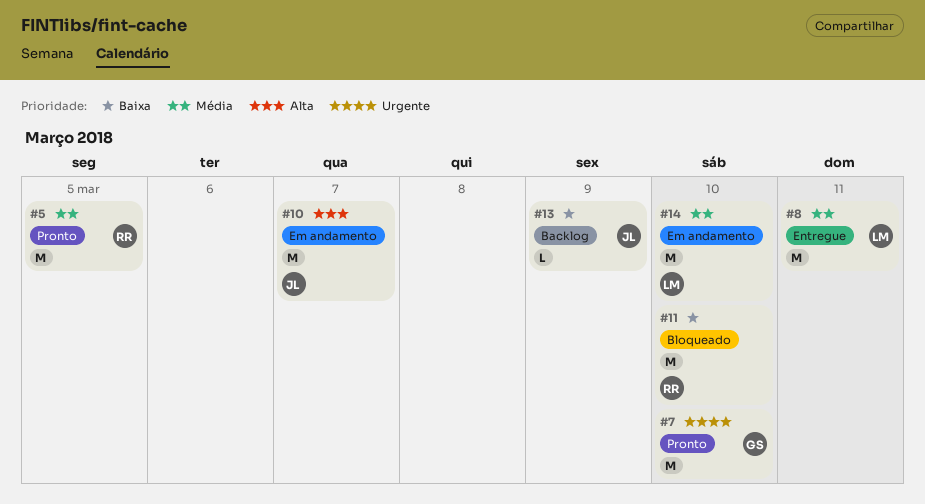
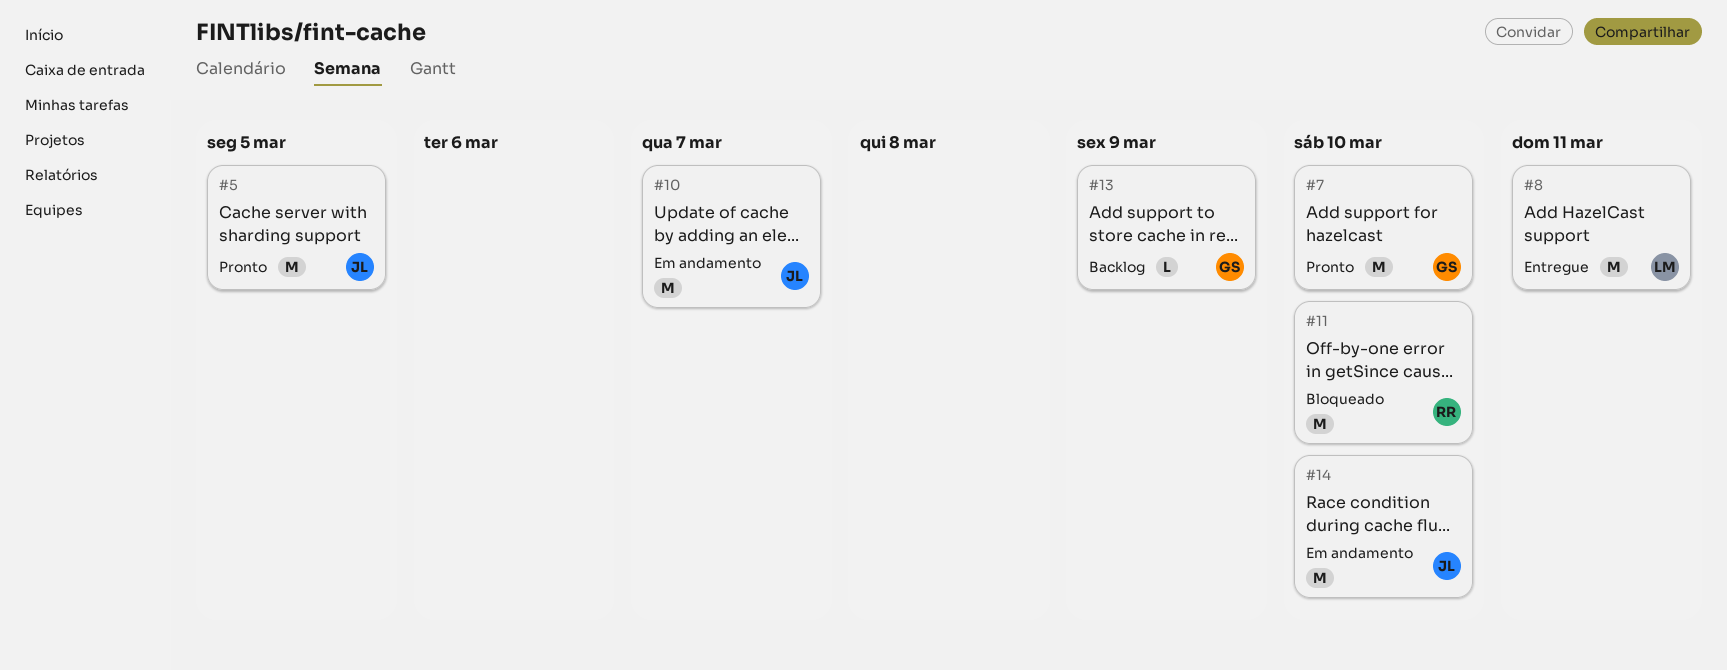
#5, owner: RR -> JL
#13, owner: JL -> GS
#14, owner: LM -> JL

